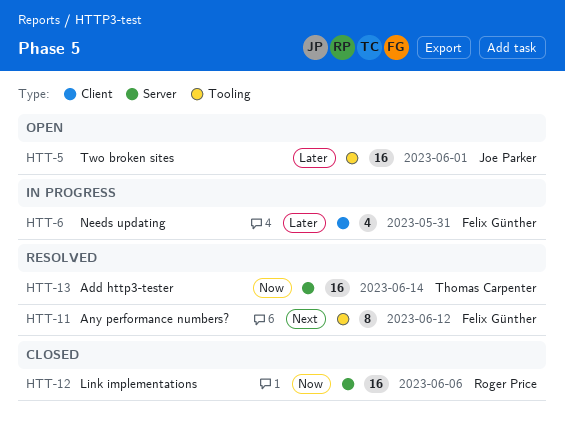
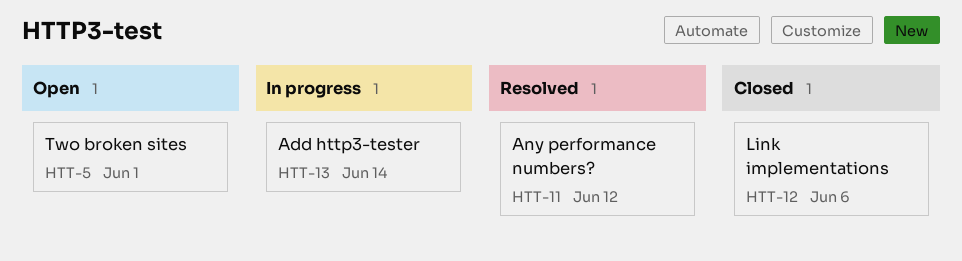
HTT-6: present -> none
HTT-13, status: Resolved -> In progress

